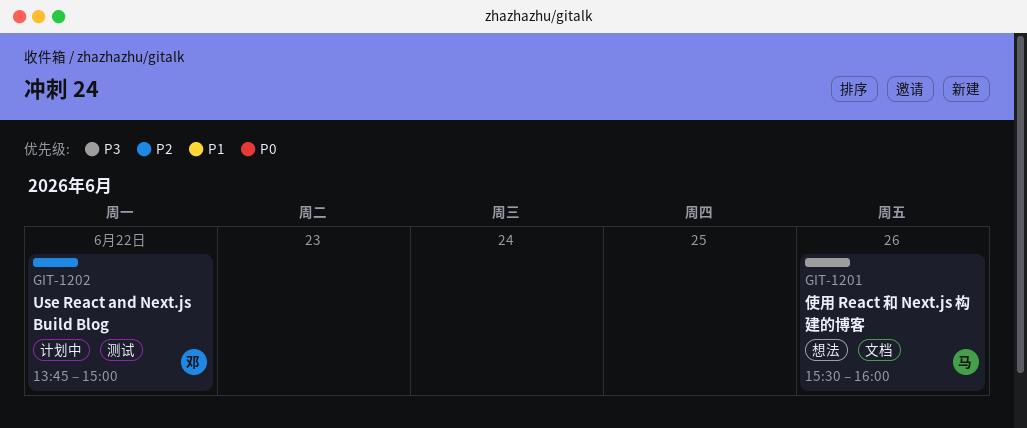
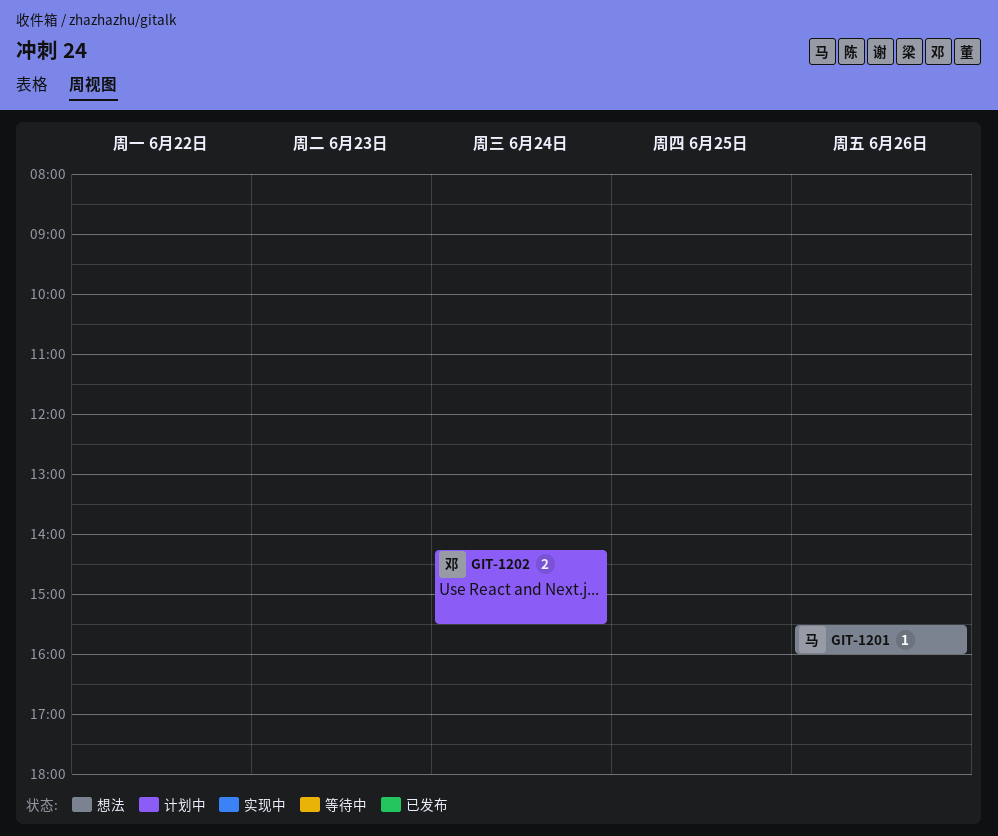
GIT-1202, day: Jun 22 -> Jun 24
GIT-1202, begins: 13:45 -> 14:15
GIT-1202, ends: 15:00 -> 15:30

